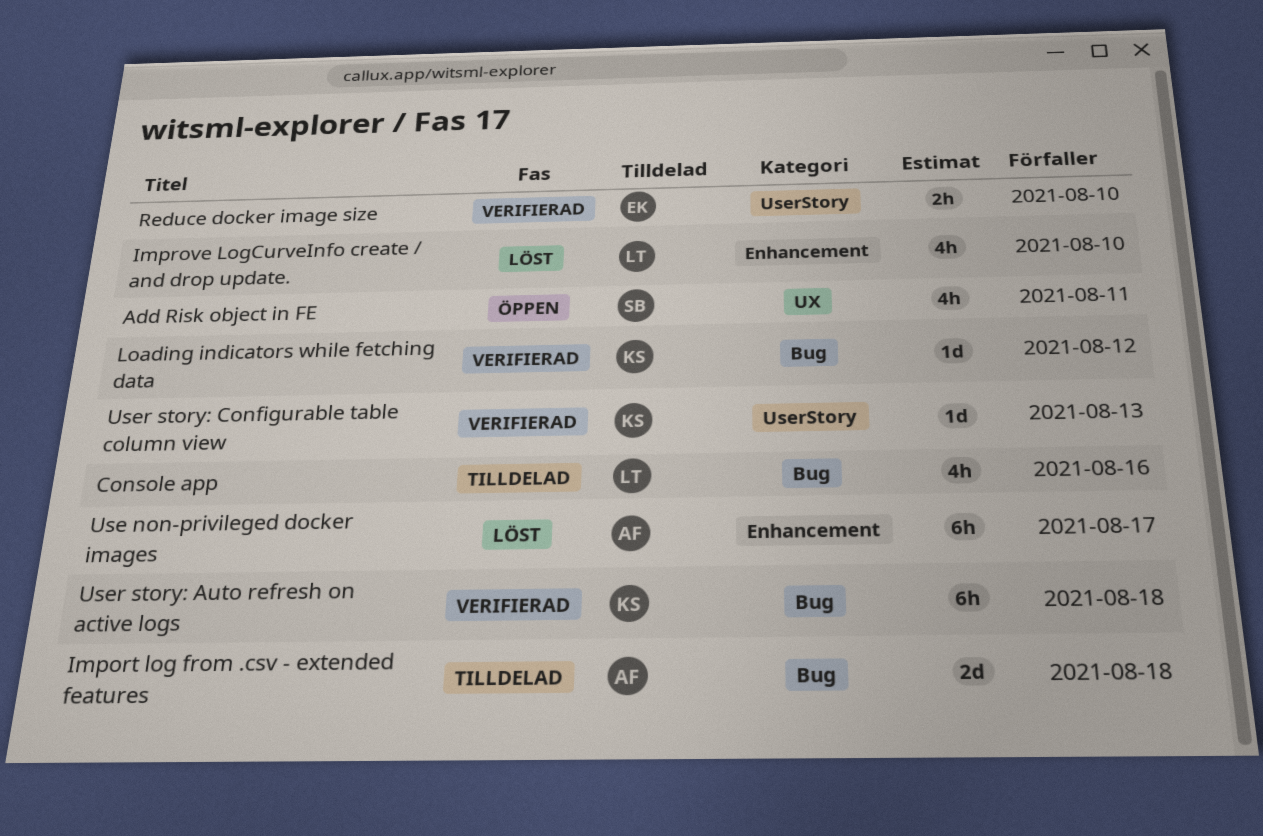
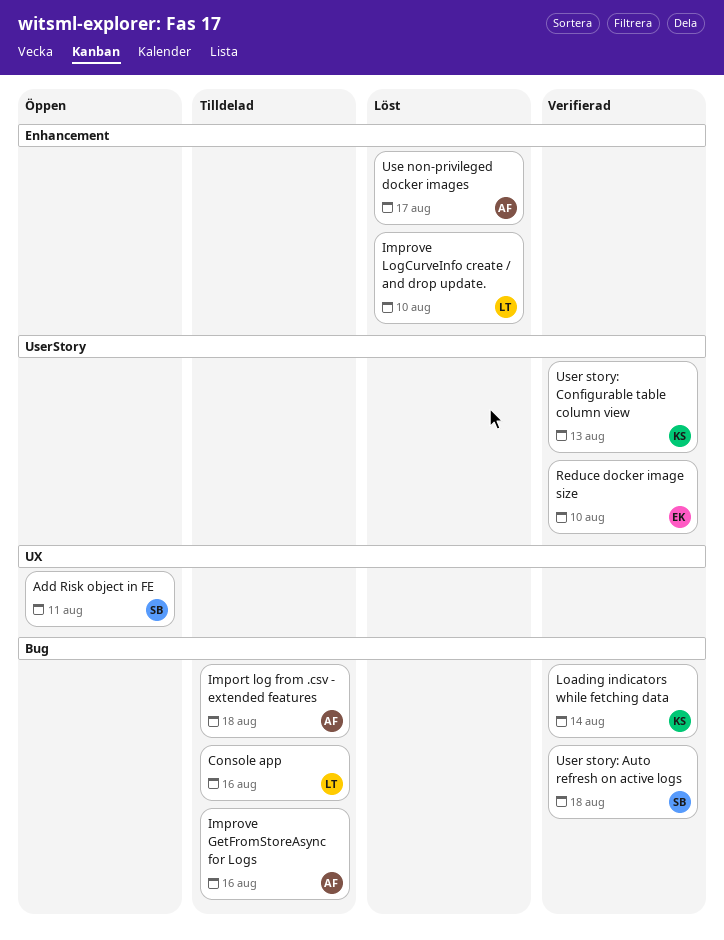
Improve GetFromStoreAsync for Logs: none -> present
Loading indicators while fetching data, due: Aug 12 -> Aug 14
User story: Auto refresh on active logs, owner: KS -> SB

